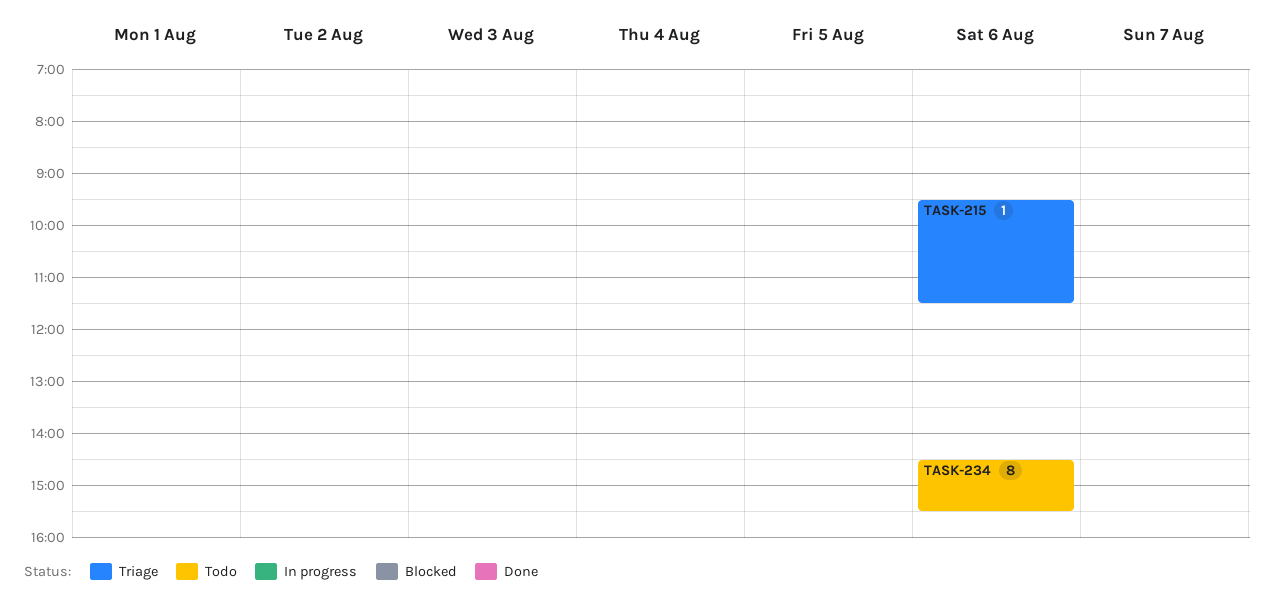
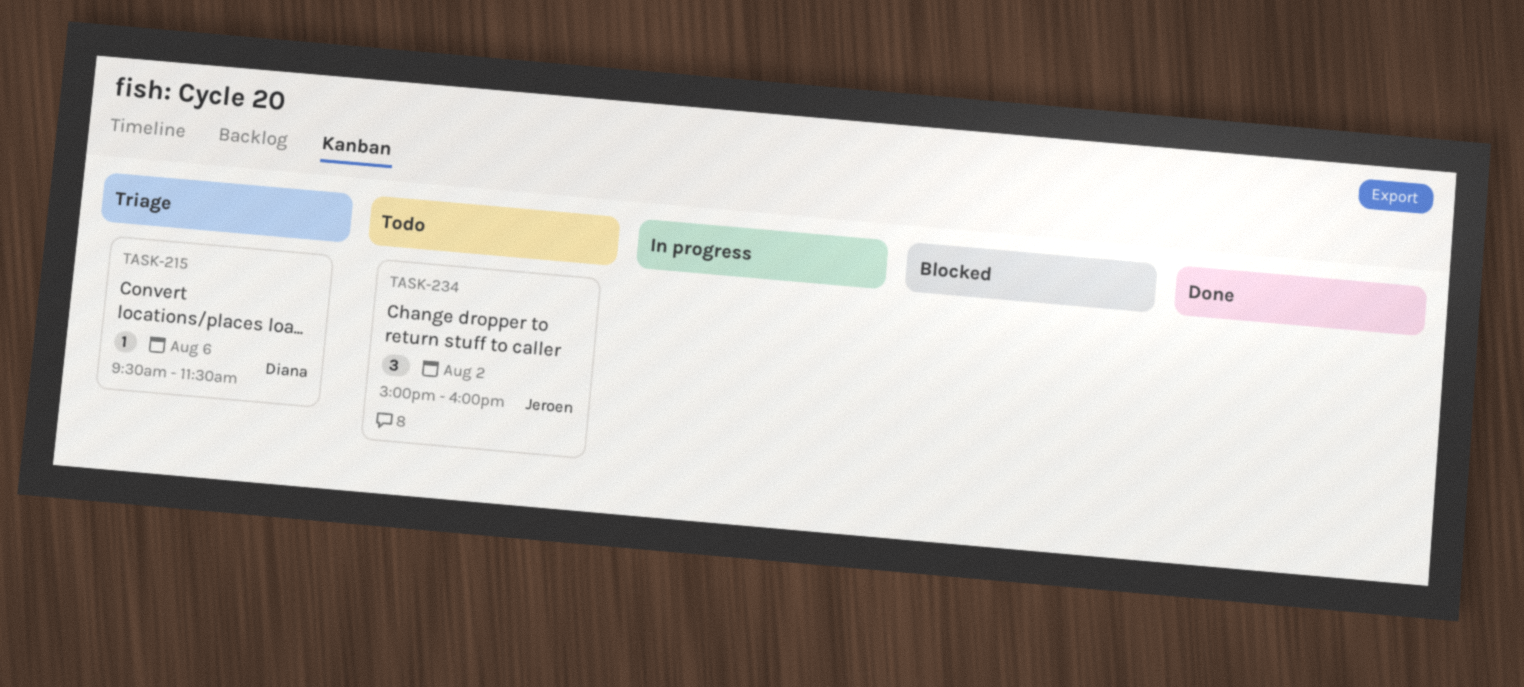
TASK-234, estimate: 8 -> 3
TASK-234, day: Aug 6 -> Aug 2
TASK-234, begins: 14:30 -> 15:00
TASK-234, ends: 15:30 -> 16:00

